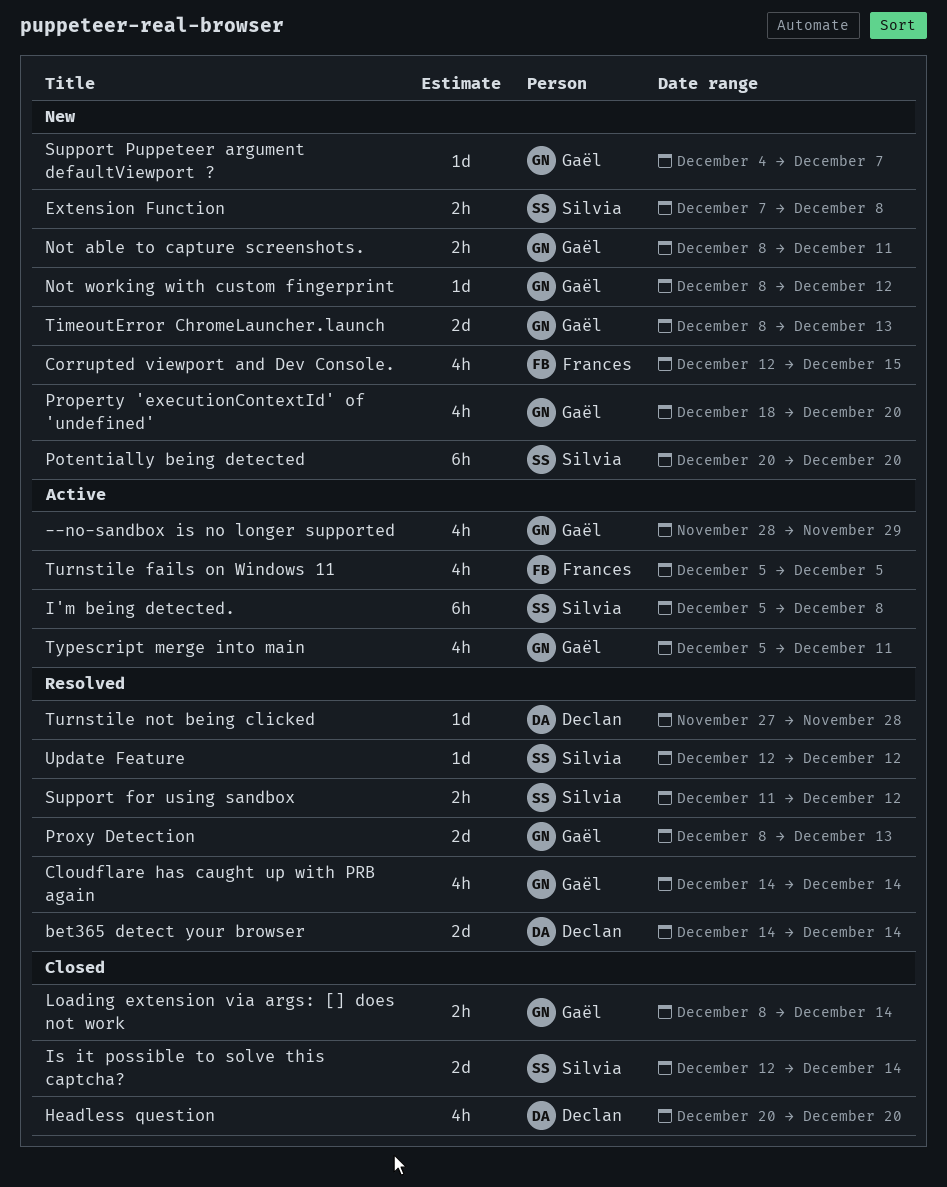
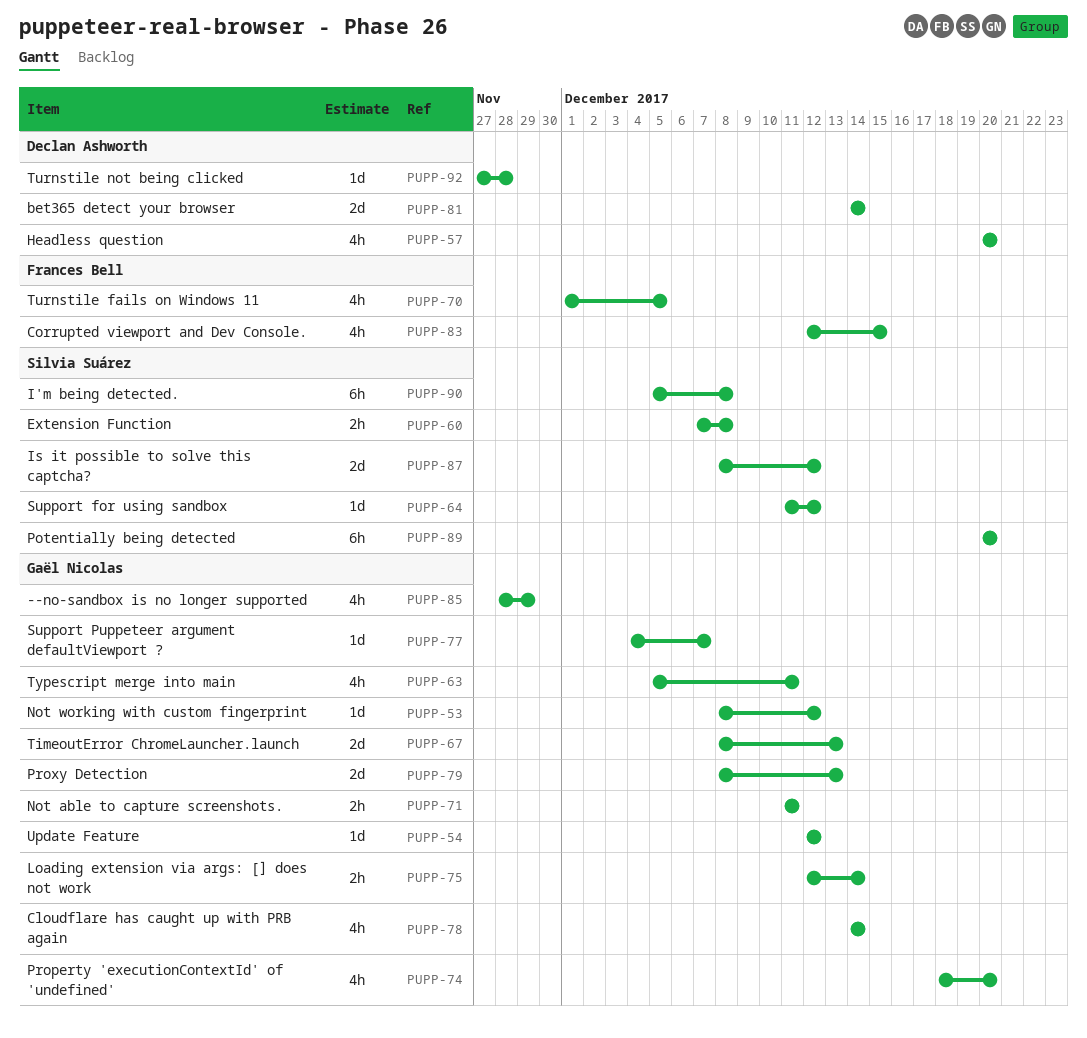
Is it possible to solve this captcha?, start: Dec 12 -> Dec 8
Is it possible to solve this captcha?, due: Dec 14 -> Dec 12
Loading extension via args: [] does not work, start: Dec 8 -> Dec 12
Not able to capture screenshots., start: Dec 8 -> Dec 11
Support for using sandbox, estimate: 2h -> 1d
Turnstile fails on Windows 11, start: Dec 5 -> Dec 1
Update Feature, owner: Silvia Suárez -> Gaël Nicolas

